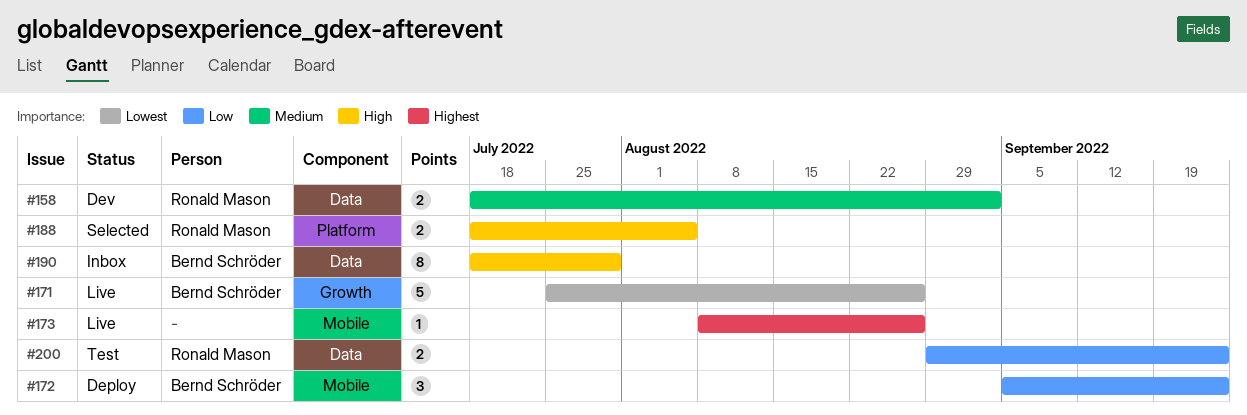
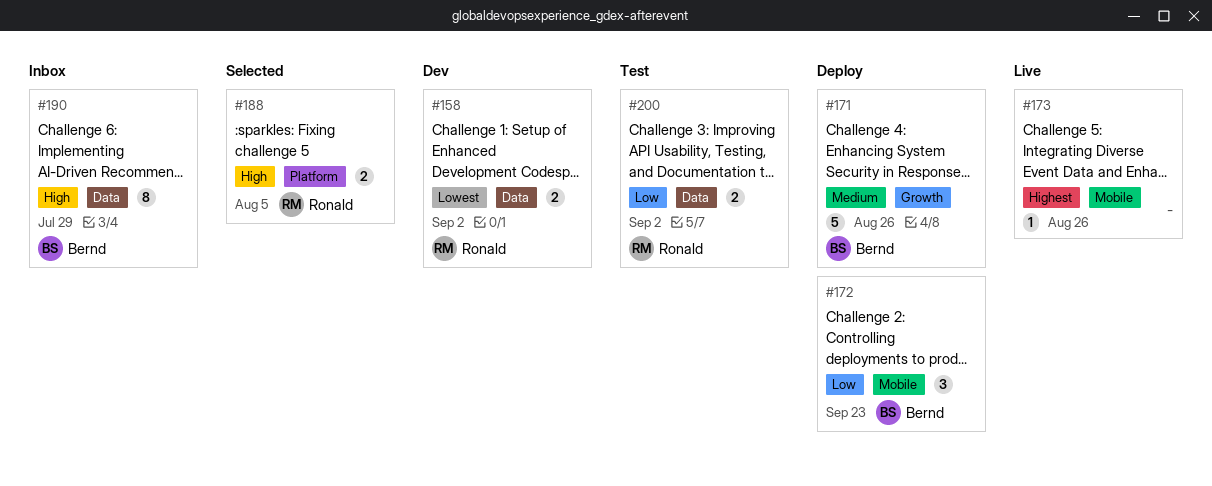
#158, priority: Medium -> Lowest
#171, status: Live -> Deploy
#171, priority: Lowest -> Medium
#200, due: Sep 23 -> Sep 2

